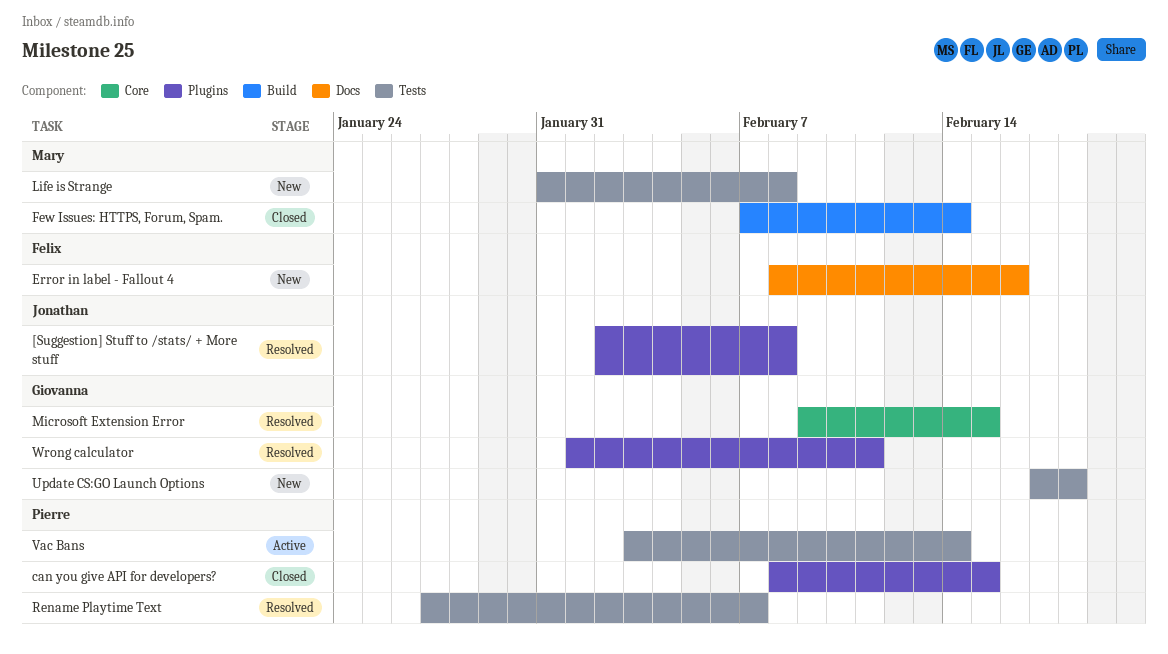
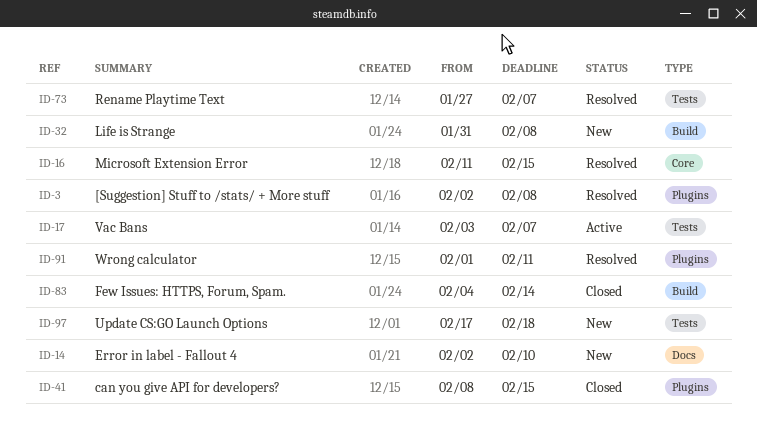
Error in label - Fallout 4, start: Feb 8 -> Feb 2
Error in label - Fallout 4, due: Feb 16 -> Feb 10
Few Issues: HTTPS, Forum, Spam., start: Feb 7 -> Feb 4
Life is Strange, label: Tests -> Build
Microsoft Extension Error, start: Feb 9 -> Feb 11
Vac Bans, due: Feb 14 -> Feb 7

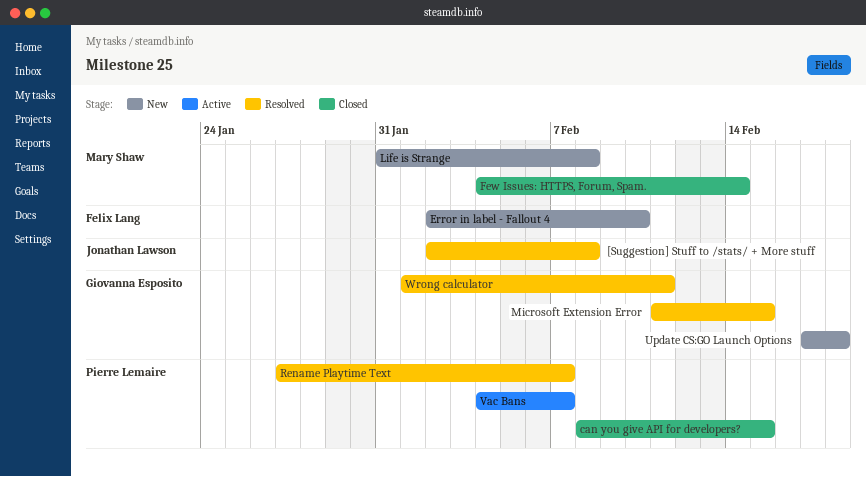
Vac Bans, start: Feb 3 -> Feb 4

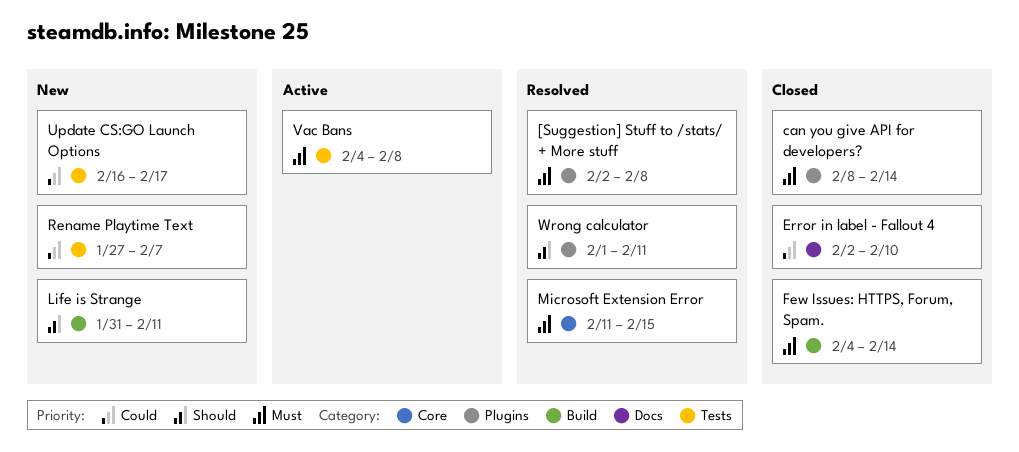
can you give API for developers?, due: Feb 15 -> Feb 14
Error in label - Fallout 4, status: New -> Closed
Life is Strange, due: Feb 8 -> Feb 11
Rename Playtime Text, status: Resolved -> New
Update CS:GO Launch Options, start: Feb 17 -> Feb 16
Update CS:GO Launch Options, due: Feb 18 -> Feb 17
Vac Bans, due: Feb 7 -> Feb 8

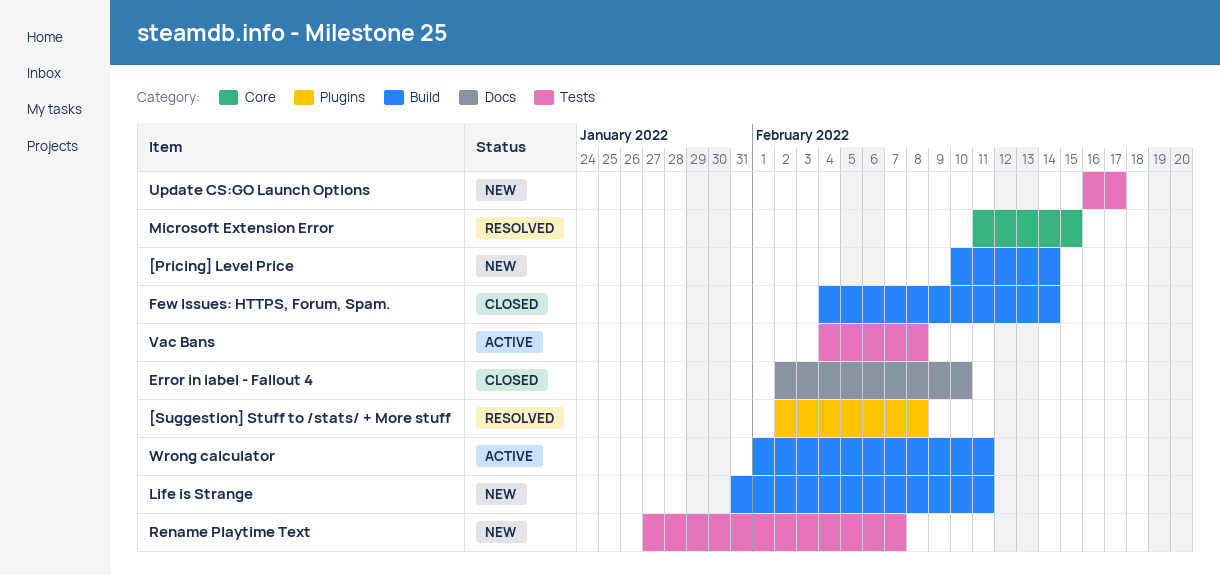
[Pricing] Level Price: none -> present
can you give API for developers?: present -> none
Wrong calculator, status: Resolved -> Active
Wrong calculator, label: Plugins -> Build

